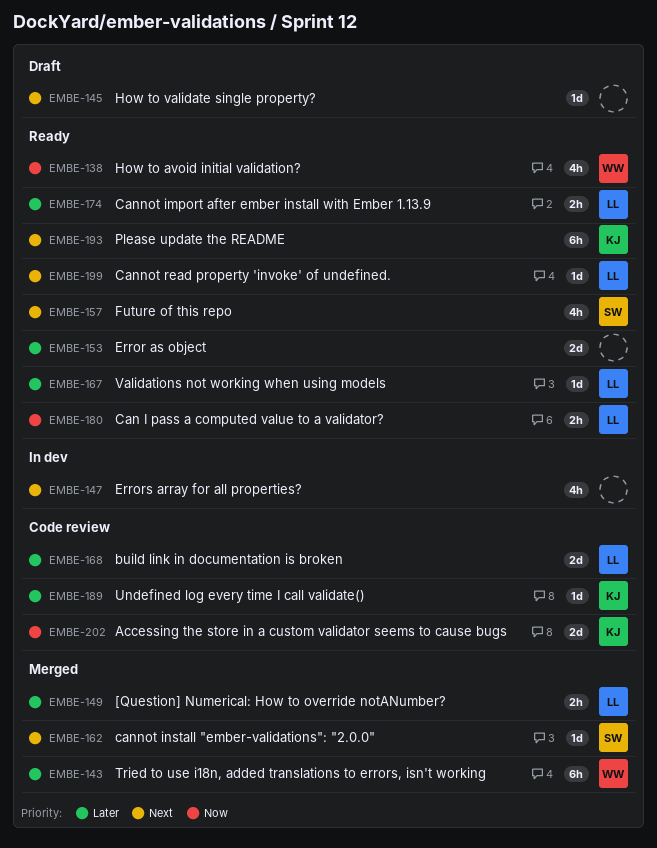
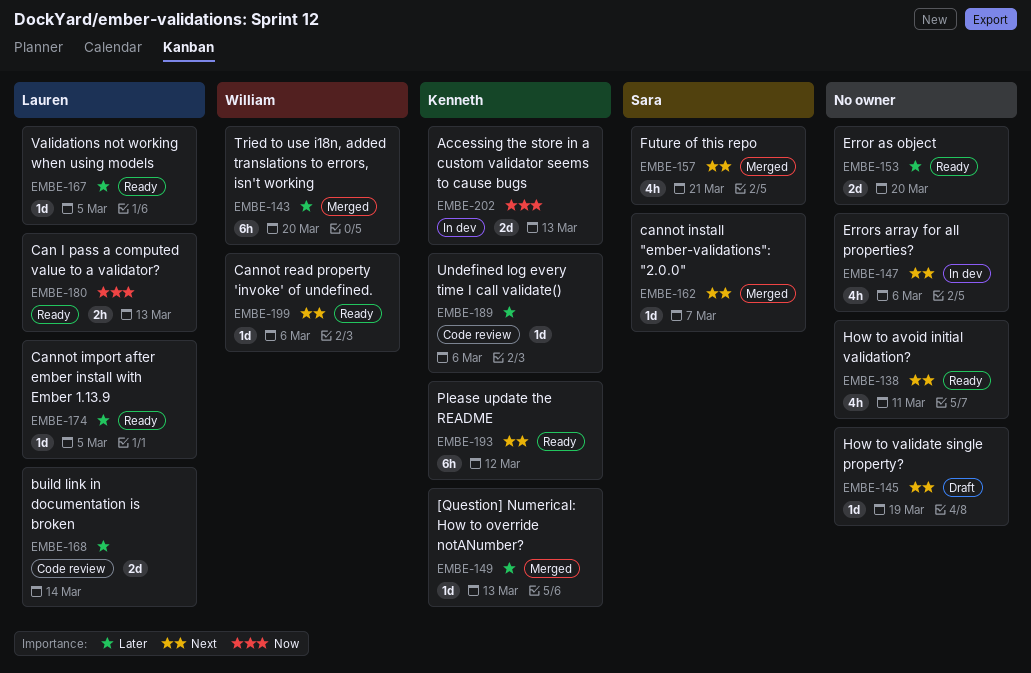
EMBE-138, owner: William -> none
EMBE-138, priority: Now -> Next
EMBE-149, owner: Lauren -> Kenneth
EMBE-149, estimate: 2h -> 1d
EMBE-157, status: Ready -> Merged
EMBE-174, estimate: 2h -> 1d
EMBE-199, owner: Lauren -> William
EMBE-202, status: Code review -> In dev

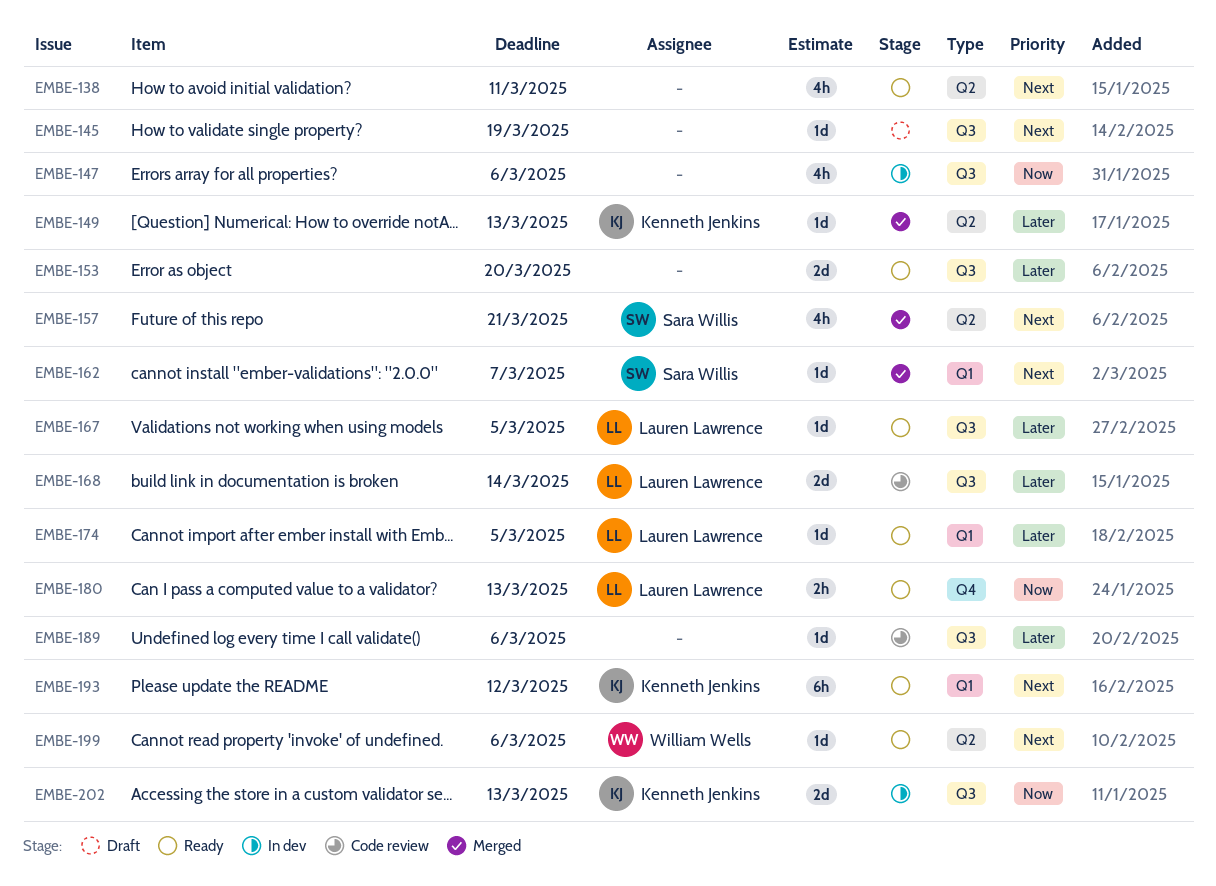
EMBE-143: present -> none
EMBE-147, priority: Next -> Now
EMBE-189, owner: Kenneth Jenkins -> none

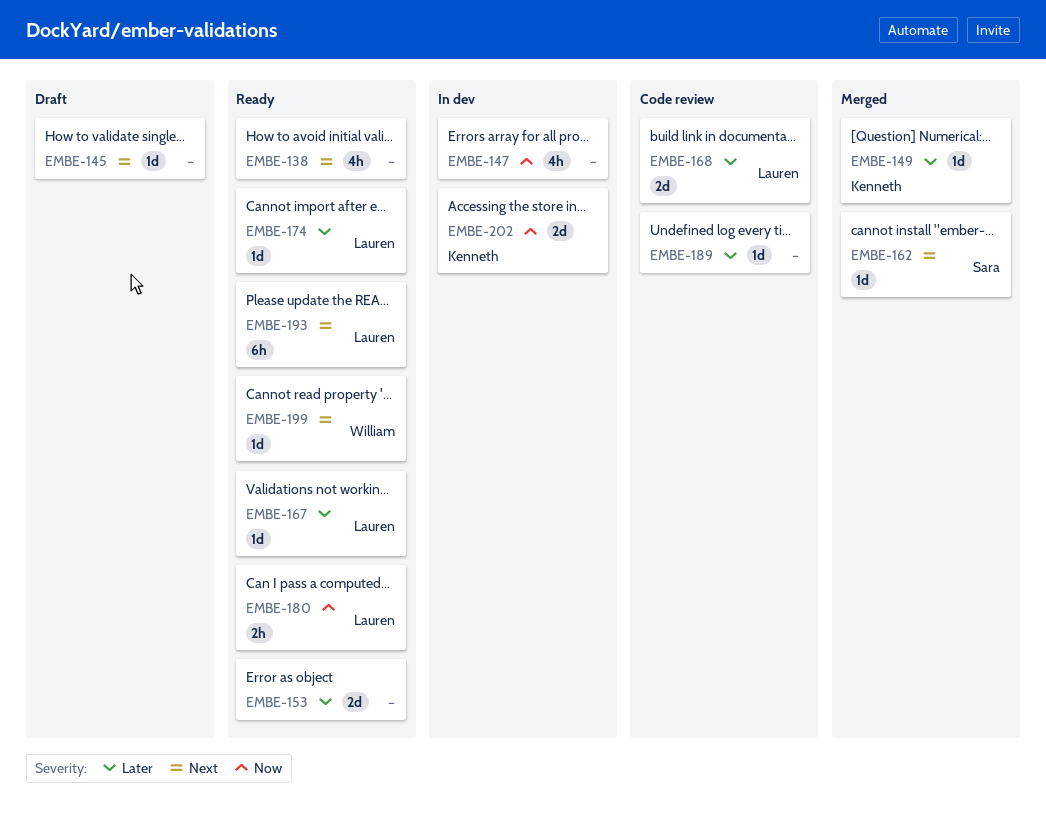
EMBE-157: present -> none
EMBE-193, owner: Kenneth Jenkins -> Lauren Lawrence

